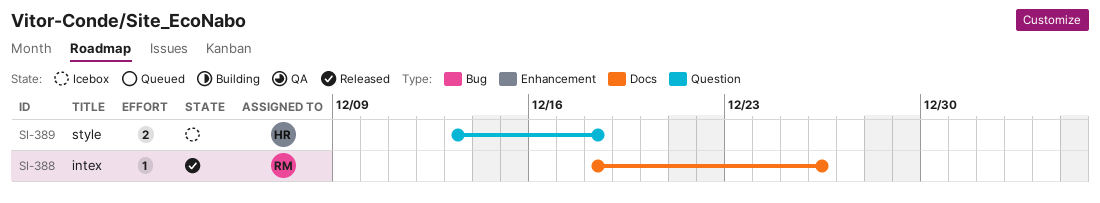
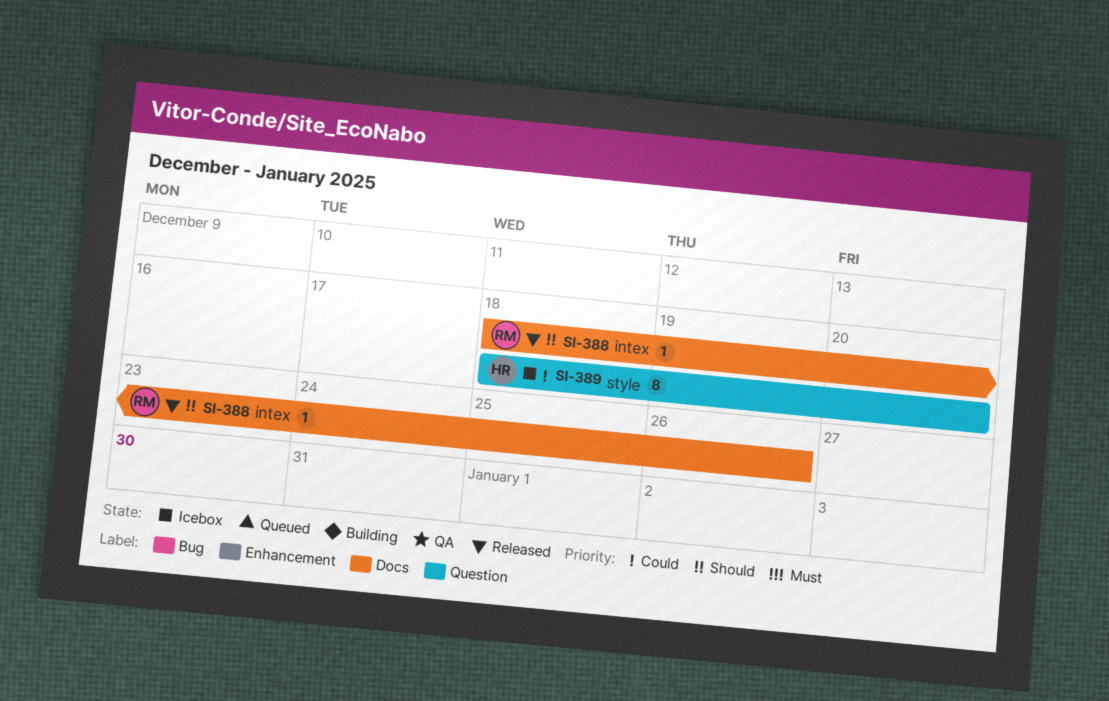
SI-389, estimate: 2 -> 8
SI-389, start: Dec 13 -> Dec 18
SI-389, due: Dec 18 -> Dec 20

